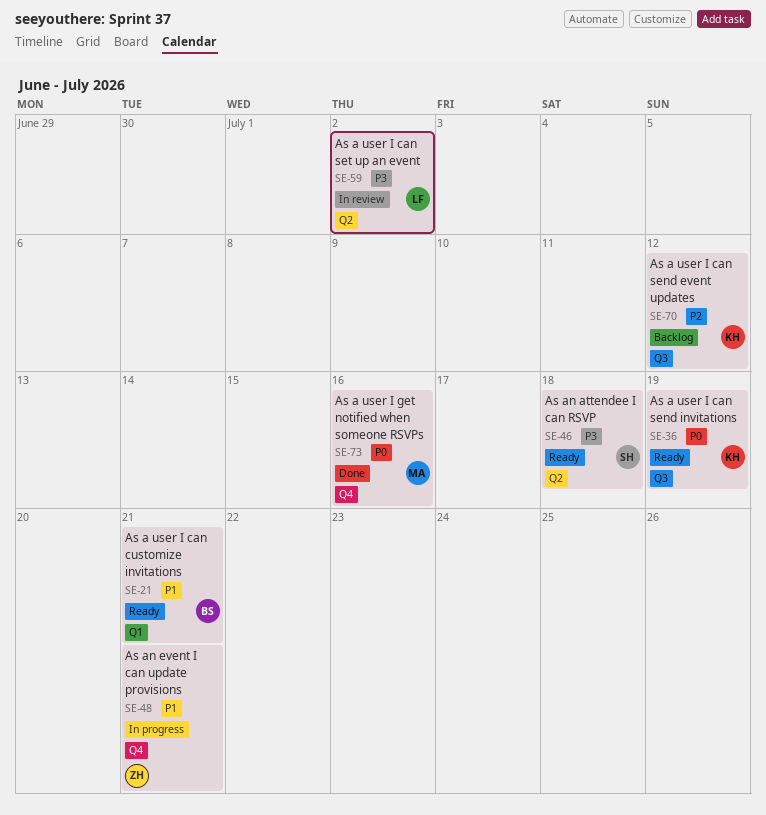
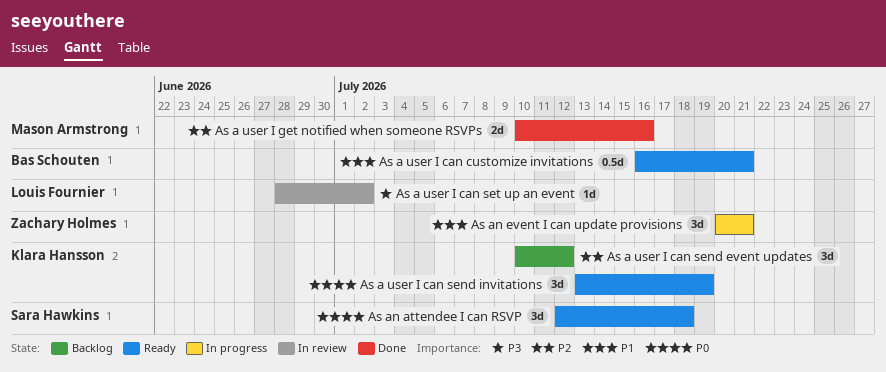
As a user I get notified when someone RSVPs, priority: P0 -> P2
As an attendee I can RSVP, priority: P3 -> P0

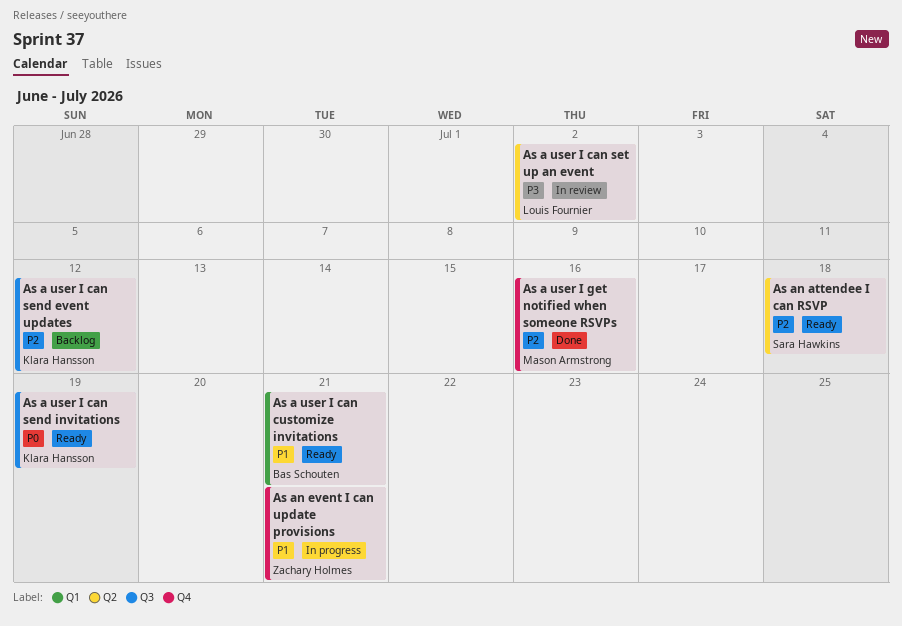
As an attendee I can RSVP, priority: P0 -> P2

